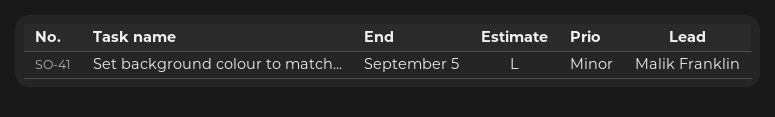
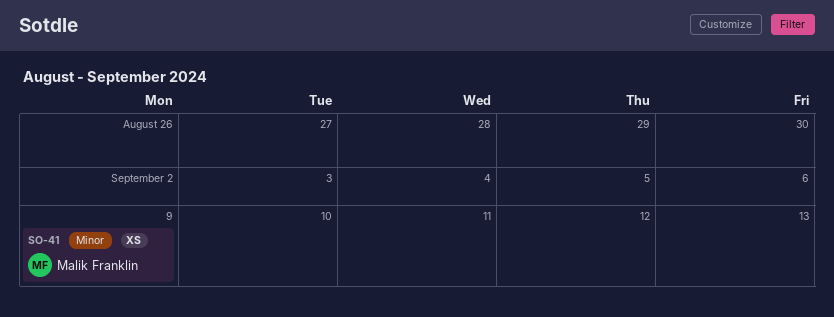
SO-41, estimate: L -> XS
SO-41, due: Sep 5 -> Sep 9

